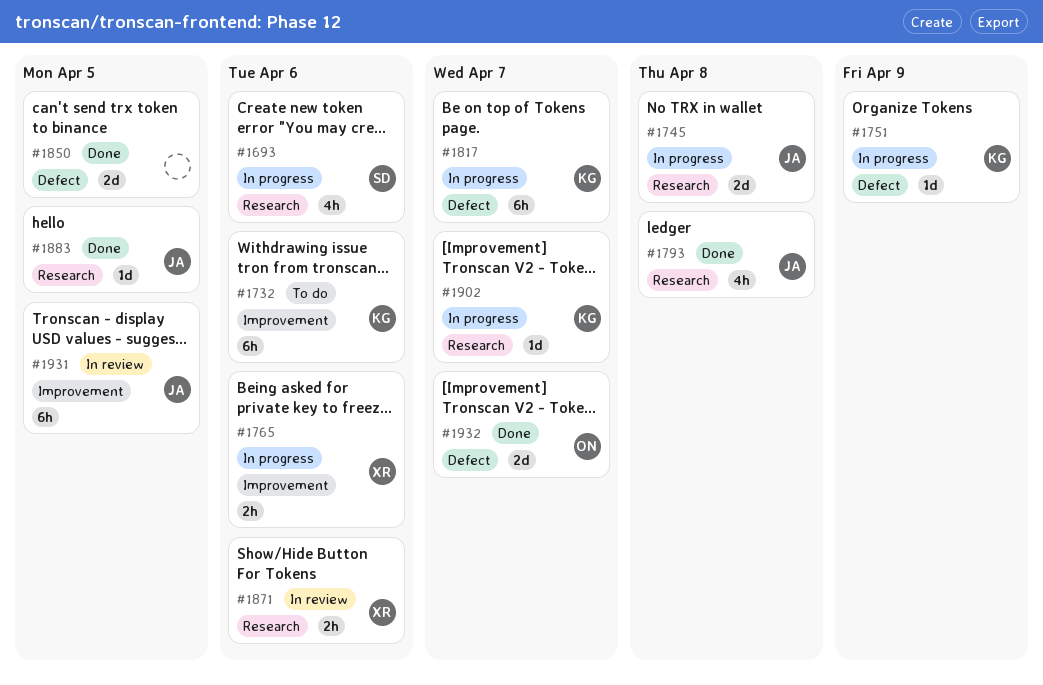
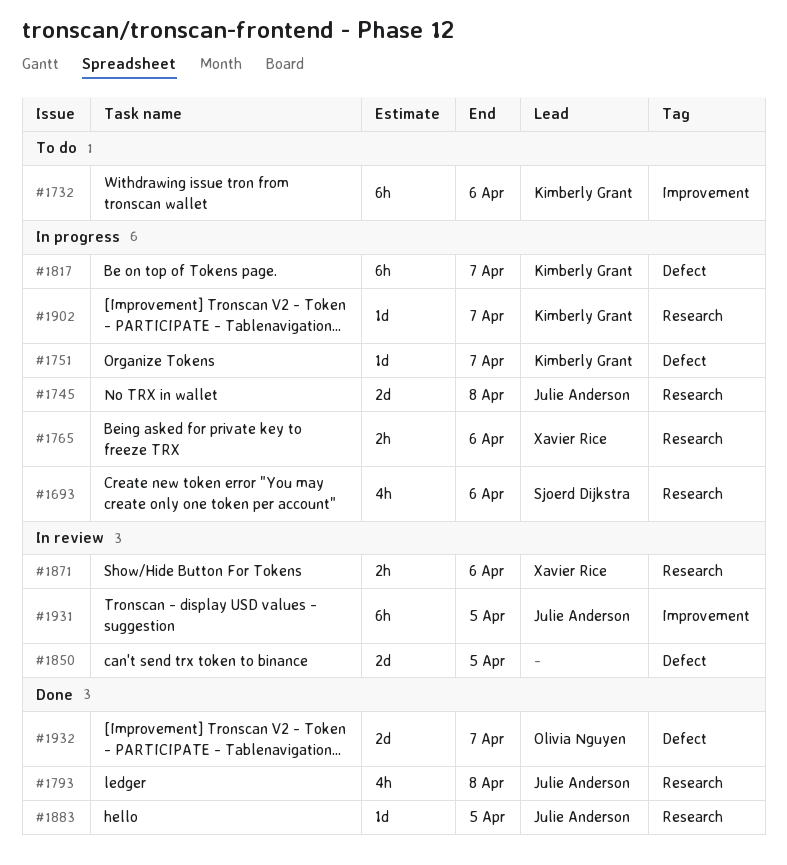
#1751, due: Apr 9 -> Apr 7
#1765, label: Improvement -> Research
#1850, status: Done -> In review

